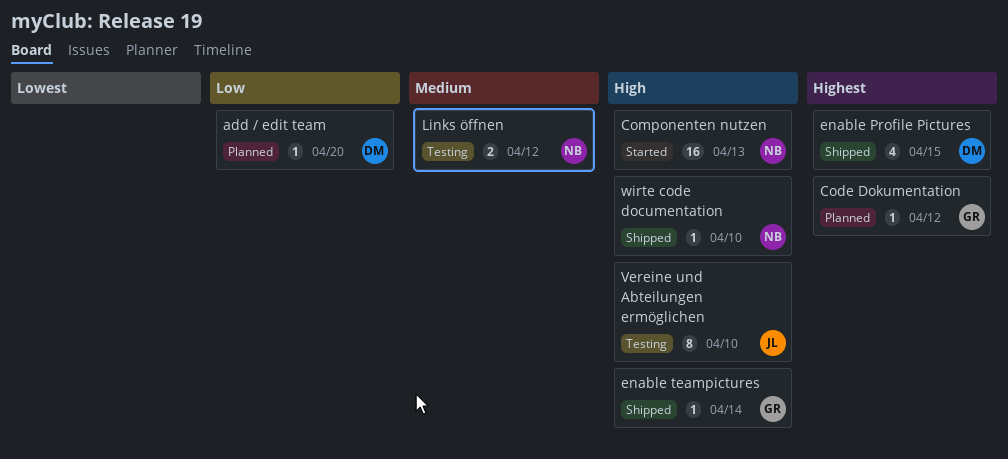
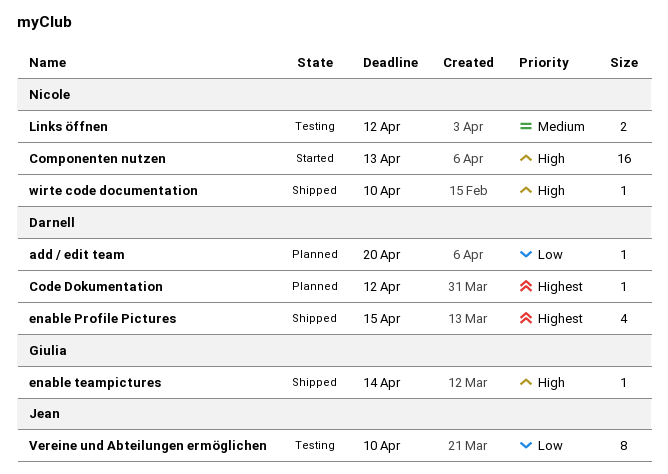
Code Dokumentation, owner: Giulia -> Darnell
Vereine und Abteilungen ermöglichen, priority: High -> Low

